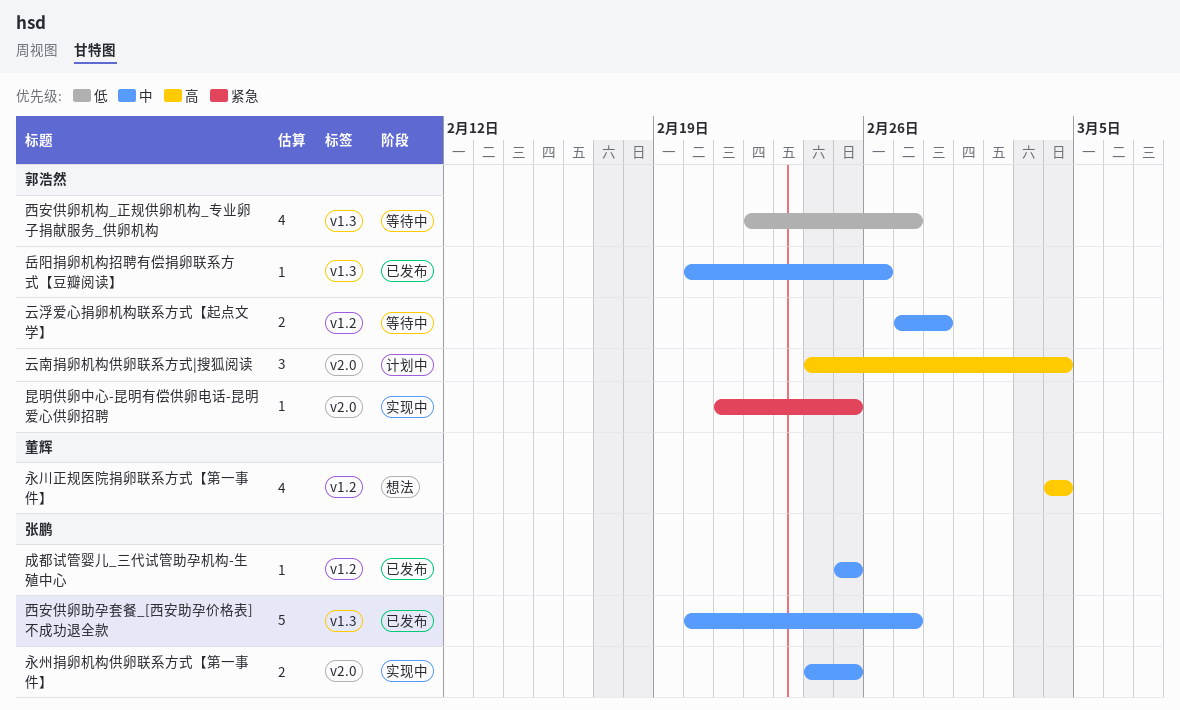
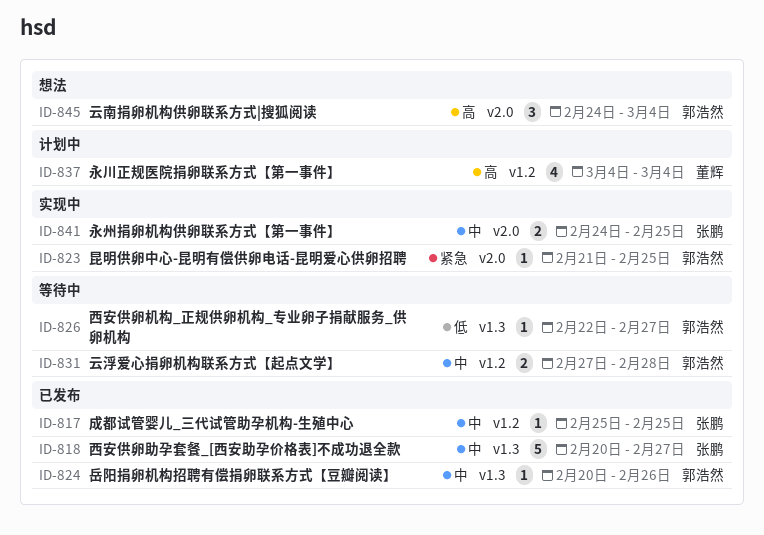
云南捐卵机构供卵联系方式|搜狐阅读, status: 计划中 -> 想法
永川正规医院捐卵联系方式【第一事件】, status: 想法 -> 计划中
西安供卵机构_正规供卵机构_专业卵子捐献服务_供卵机构, estimate: 4 -> 1

